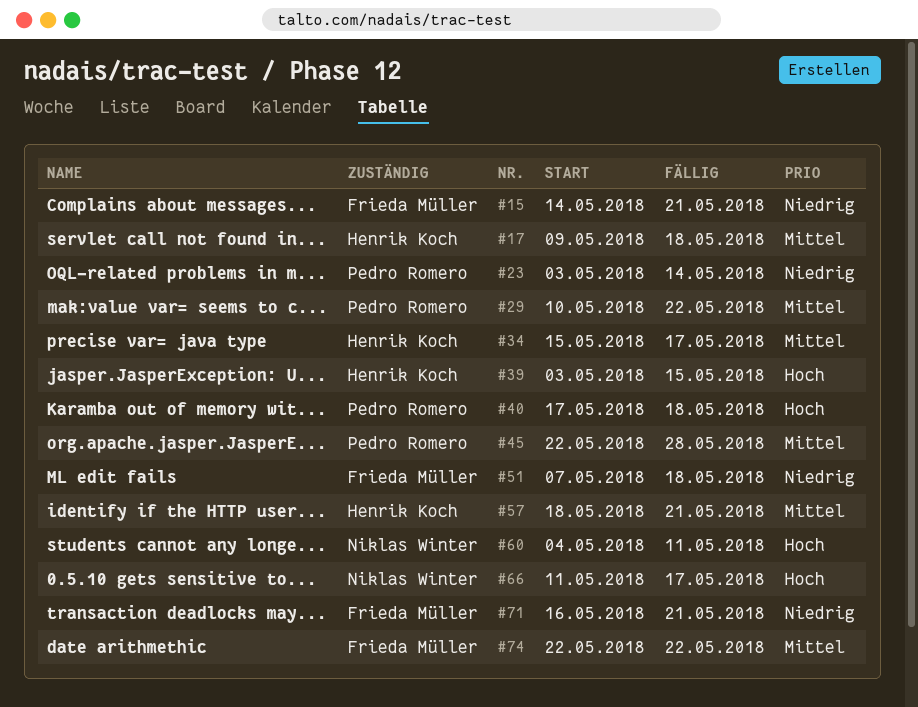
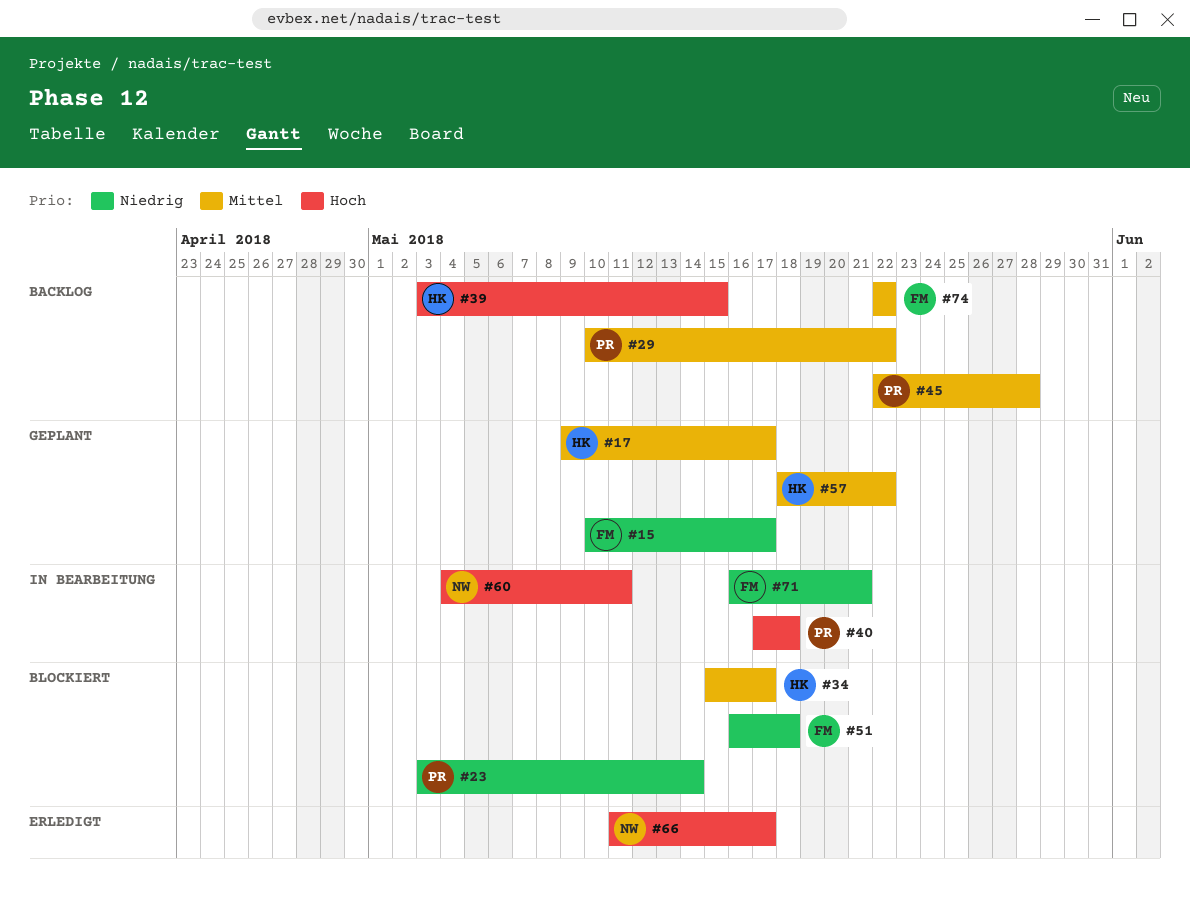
#15, start: May 14 -> May 10
#15, due: May 21 -> May 17
#17, due: May 18 -> May 17
#51, start: May 7 -> May 16
#57, due: May 21 -> May 22

